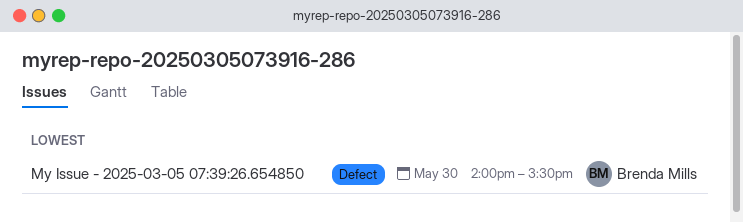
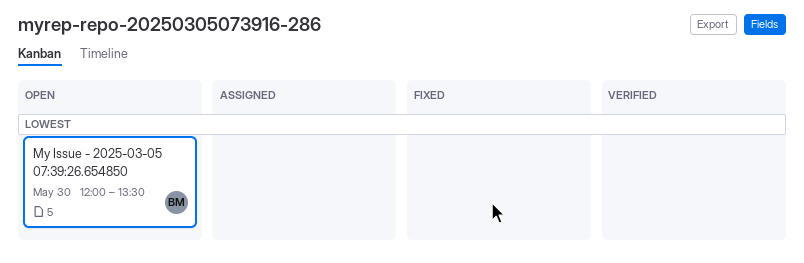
My Issue - 2025-03-05 07:39:26.654850, begins: 14:00 -> 12:00
My Issue - 2025-03-05 07:39:26.654850, ends: 15:30 -> 13:30

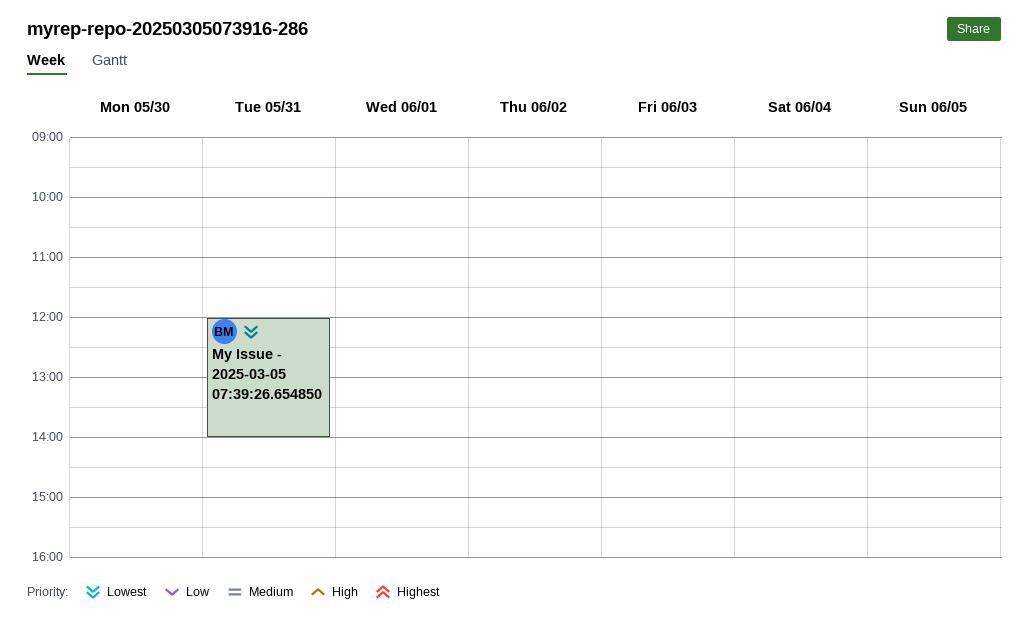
My Issue - 2025-03-05 07:39:26.654850, day: May 30 -> May 31
My Issue - 2025-03-05 07:39:26.654850, ends: 13:30 -> 14:00

